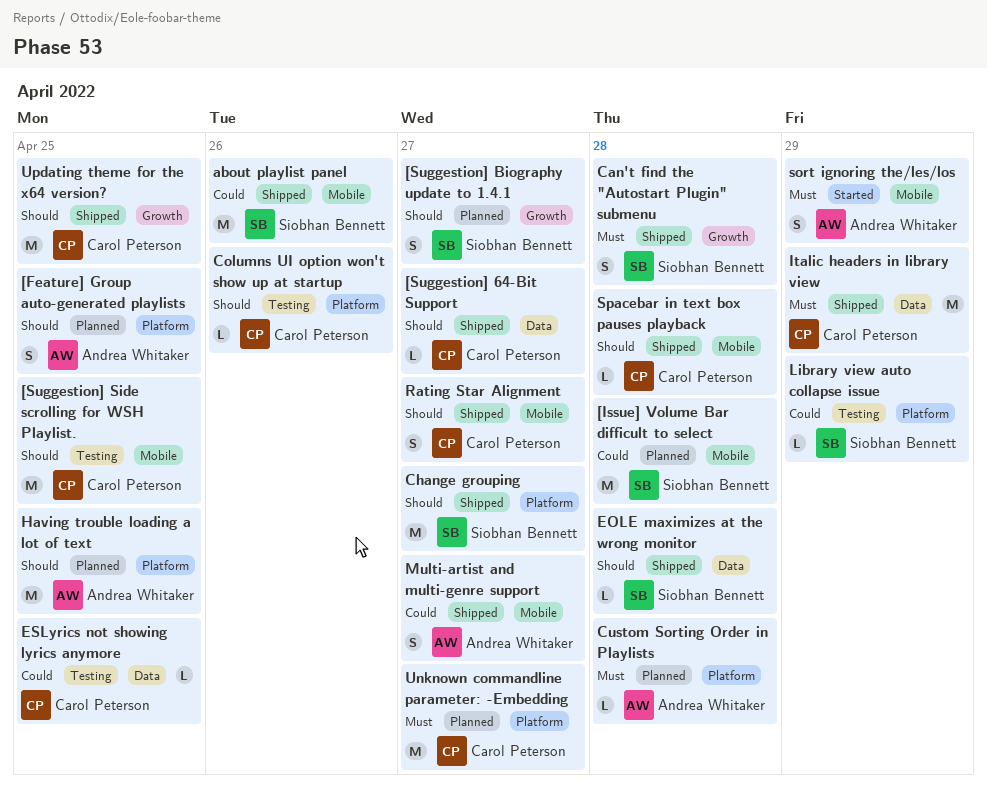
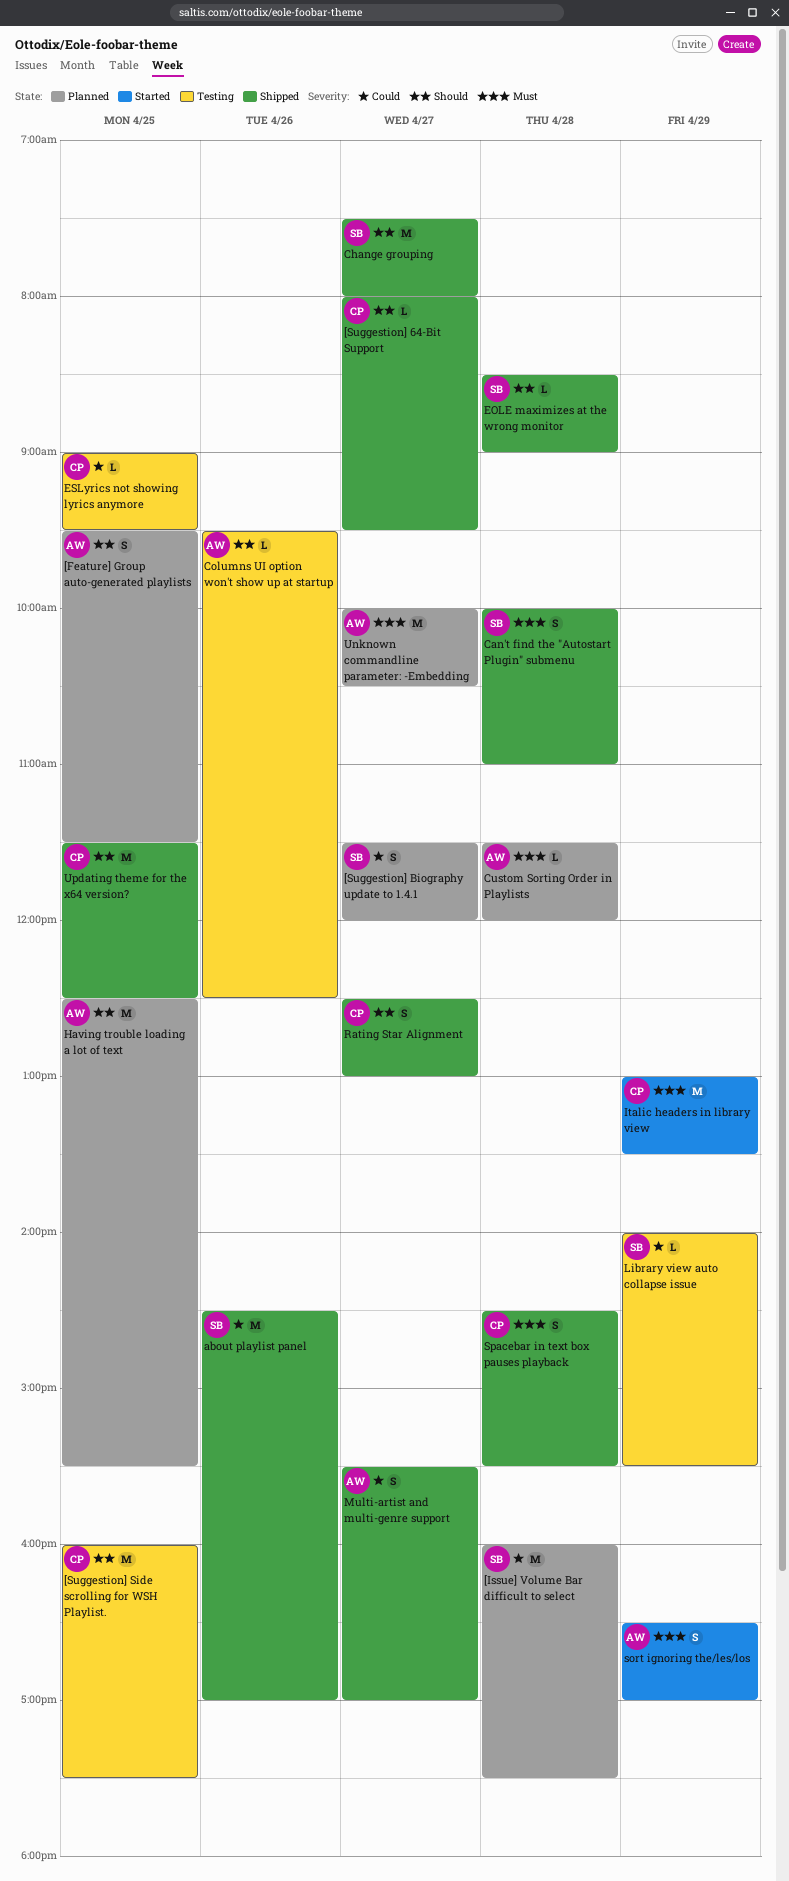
[Suggestion] Biography update to 1.4.1, priority: Should -> Could
Columns UI option won't show up at startup, owner: Carol Peterson -> Andrea Whitaker
Italic headers in library view, status: Shipped -> Started
Spacebar in text box pauses playback, priority: Should -> Must
Spacebar in text box pauses playback, estimate: L -> S
Unknown commandline parameter: -Embedding, owner: Carol Peterson -> Andrea Whitaker

